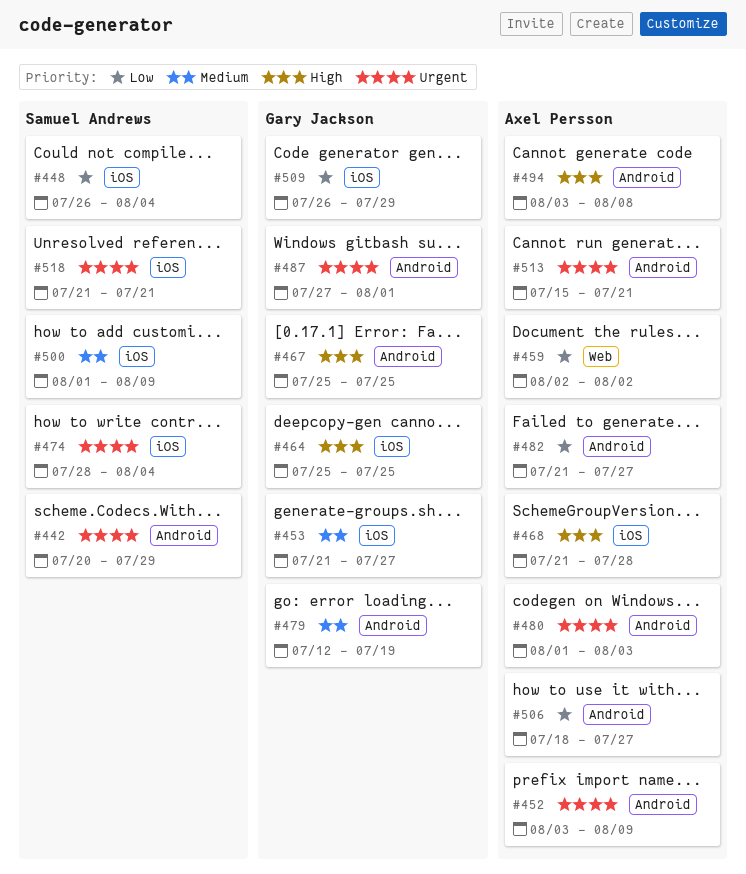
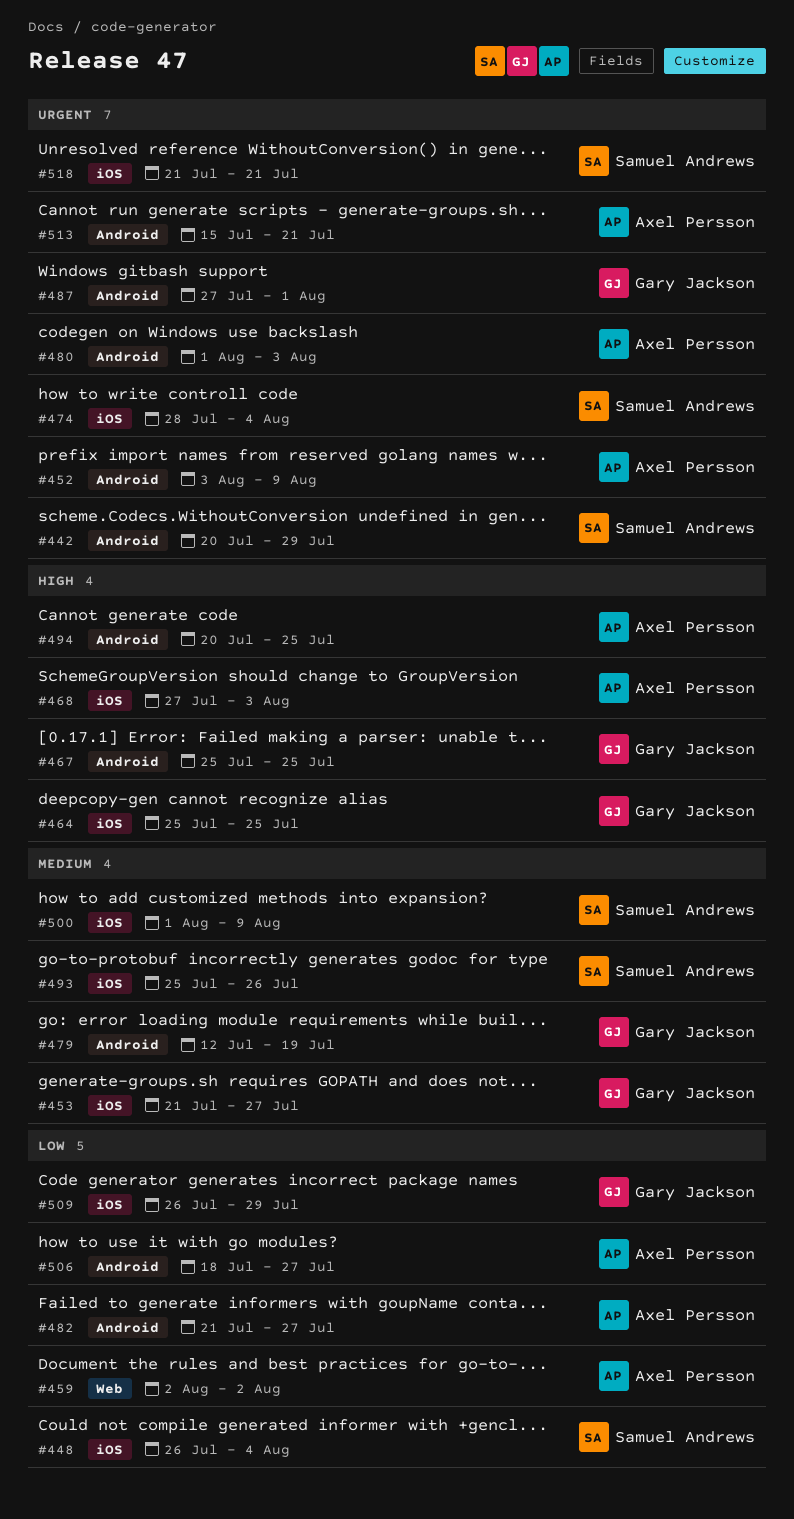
#468, start: Jul 21 -> Jul 27
#468, due: Jul 28 -> Aug 3
#493: none -> present
#494, start: Aug 3 -> Jul 20
#494, due: Aug 8 -> Jul 25

